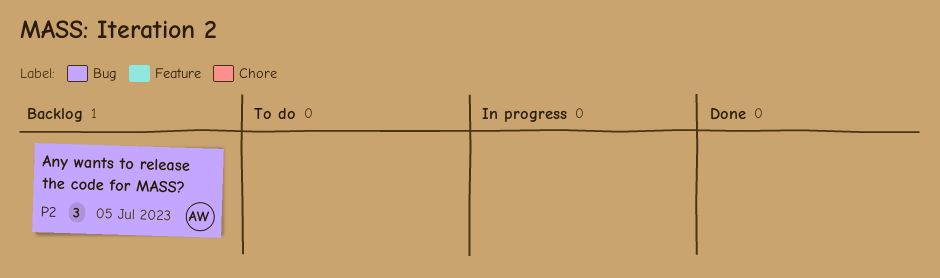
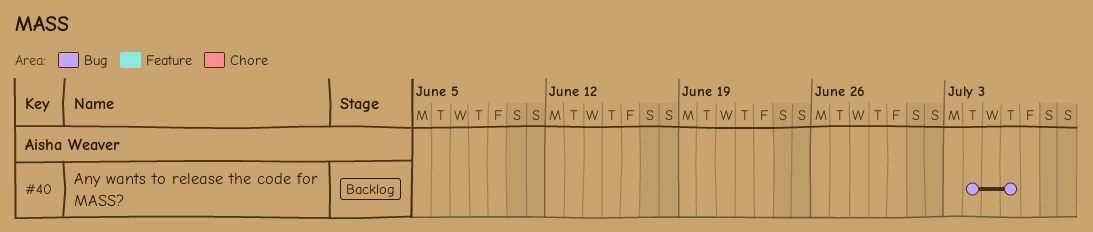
Any wants to release the code for MASS?, due: Jul 5 -> Jul 6

